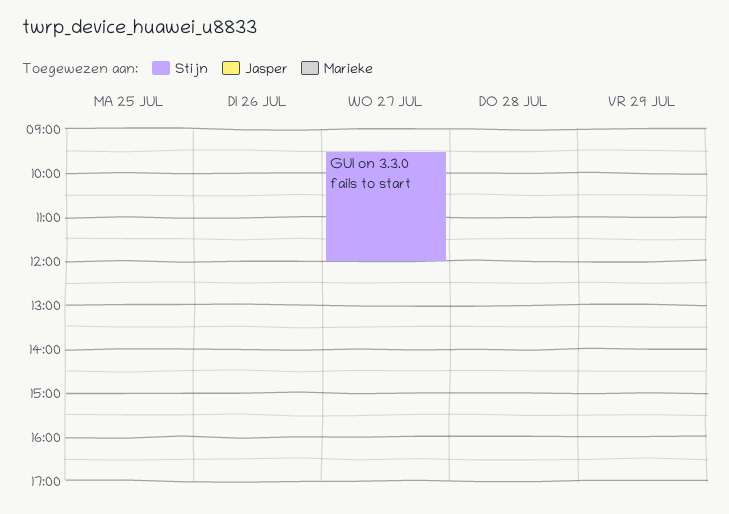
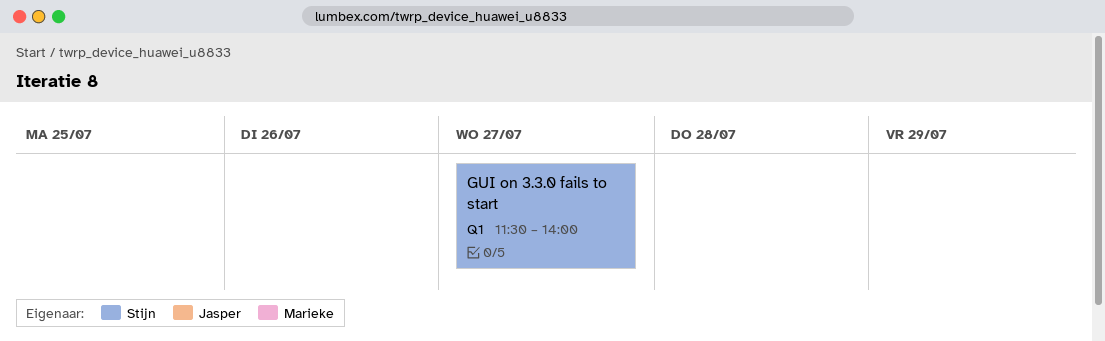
GUI on 3.3.0 fails to start, begins: 09:30 -> 11:30
GUI on 3.3.0 fails to start, ends: 12:00 -> 14:00

